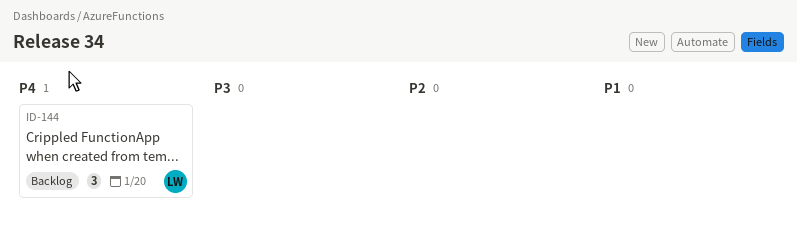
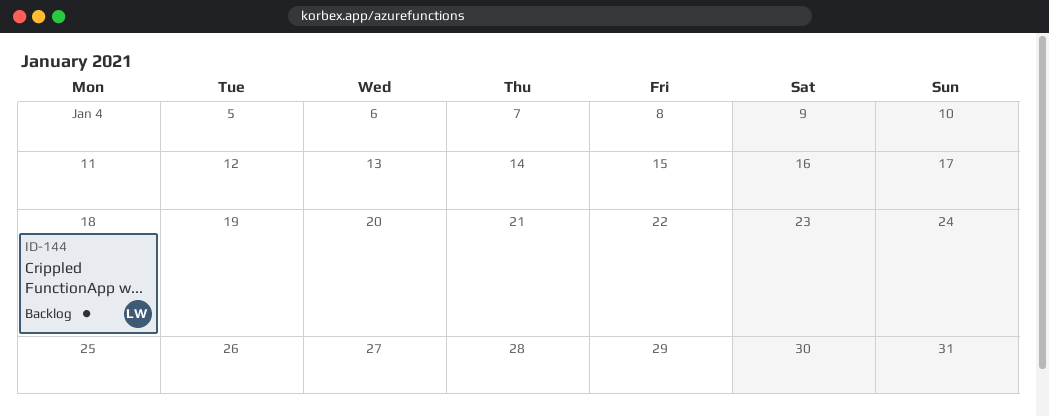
ID-144, estimate: 3 -> 1
ID-144, due: Jan 20 -> Jan 18

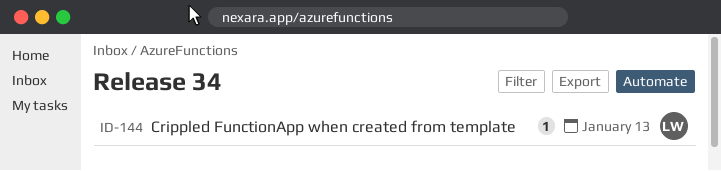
ID-144, due: Jan 18 -> Jan 13

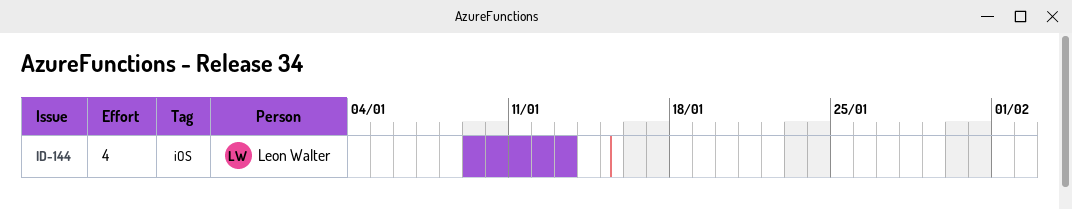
ID-144, estimate: 1 -> 4

